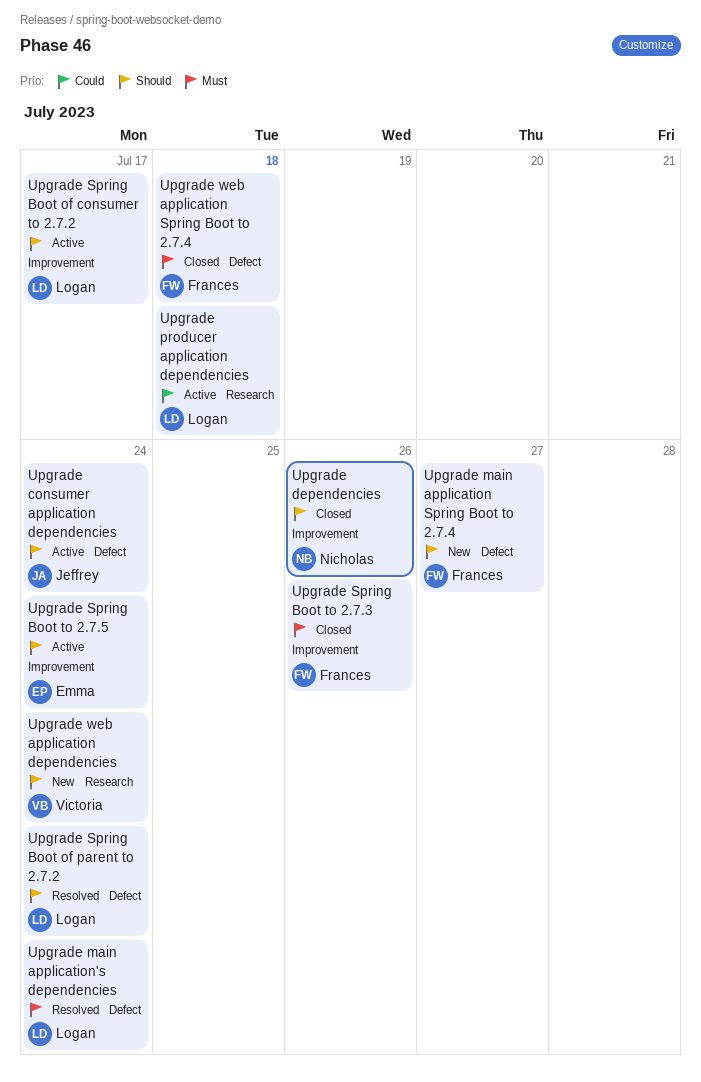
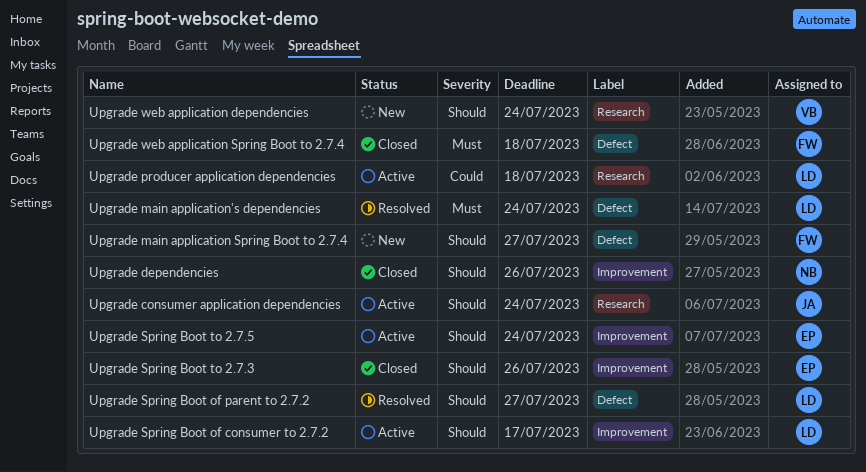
Upgrade consumer application dependencies, label: Defect -> Research
Upgrade Spring Boot of parent to 2.7.2, due: Jul 24 -> Jul 27
Upgrade Spring Boot to 2.7.3, owner: Frances -> Emma
Upgrade Spring Boot to 2.7.3, priority: Must -> Should

